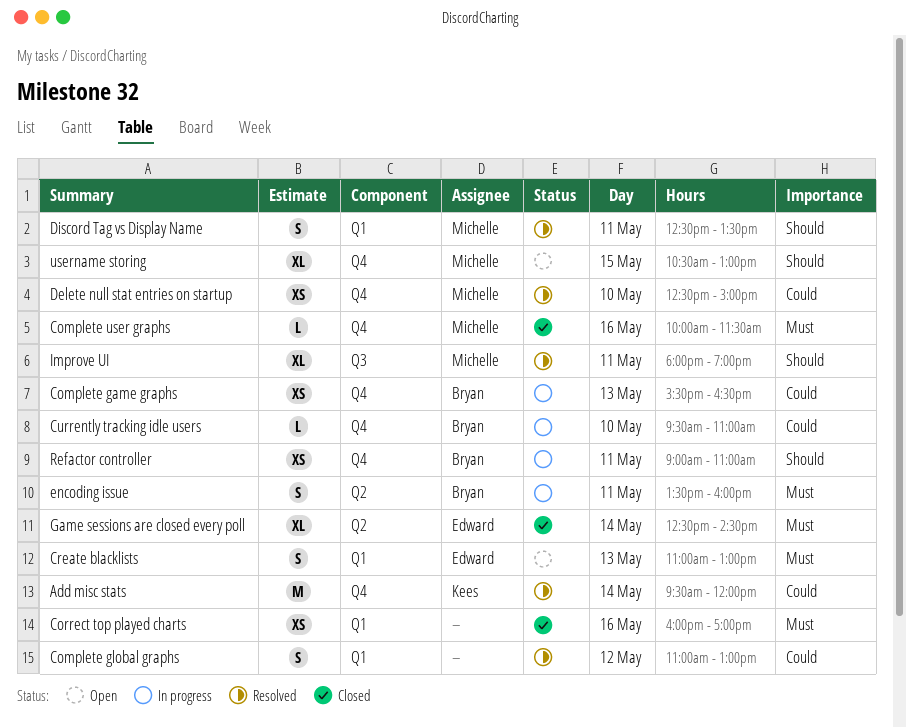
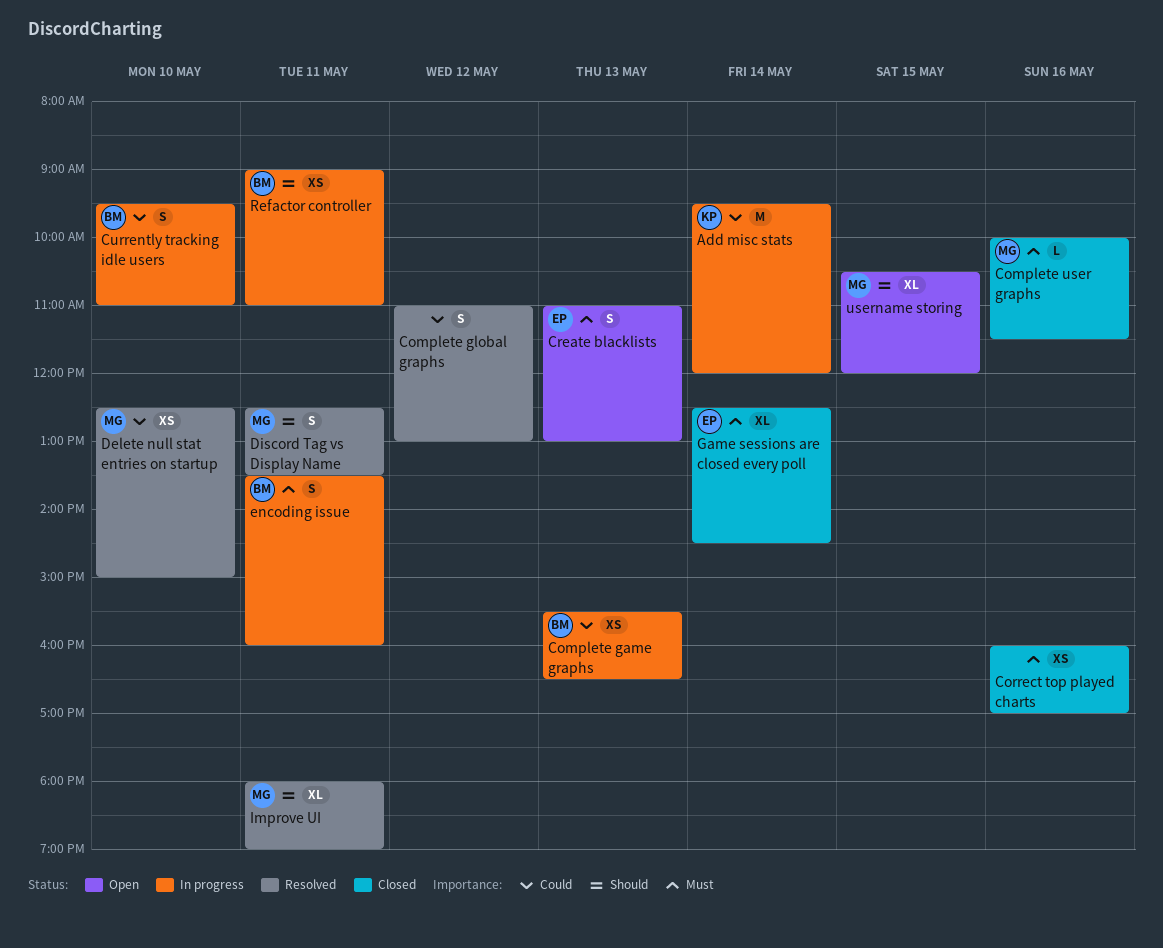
Add misc stats, status: Resolved -> In progress
Currently tracking idle users, estimate: L -> S
username storing, ends: 13:00 -> 12:00

